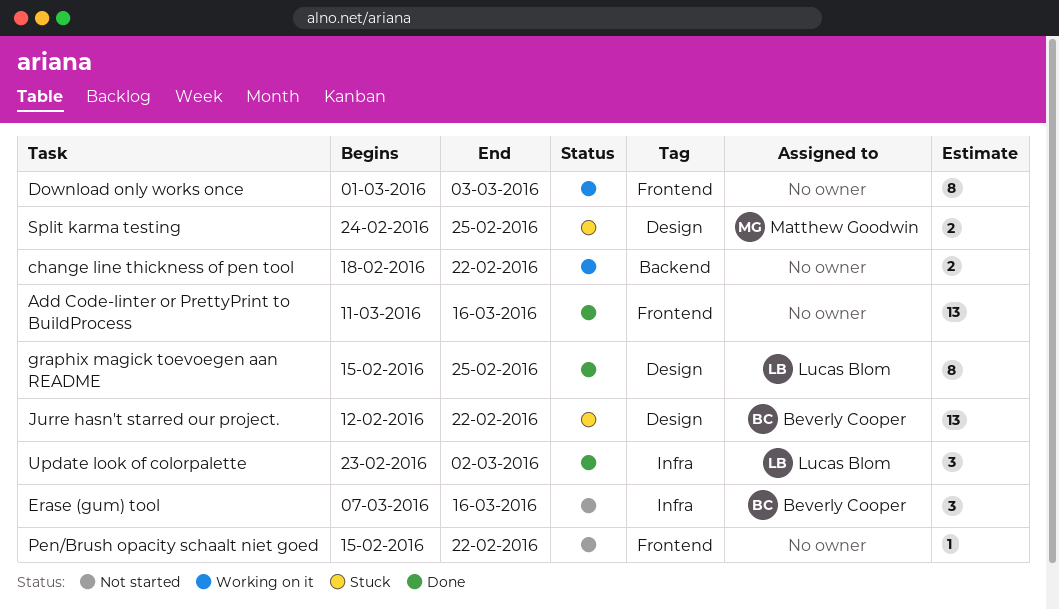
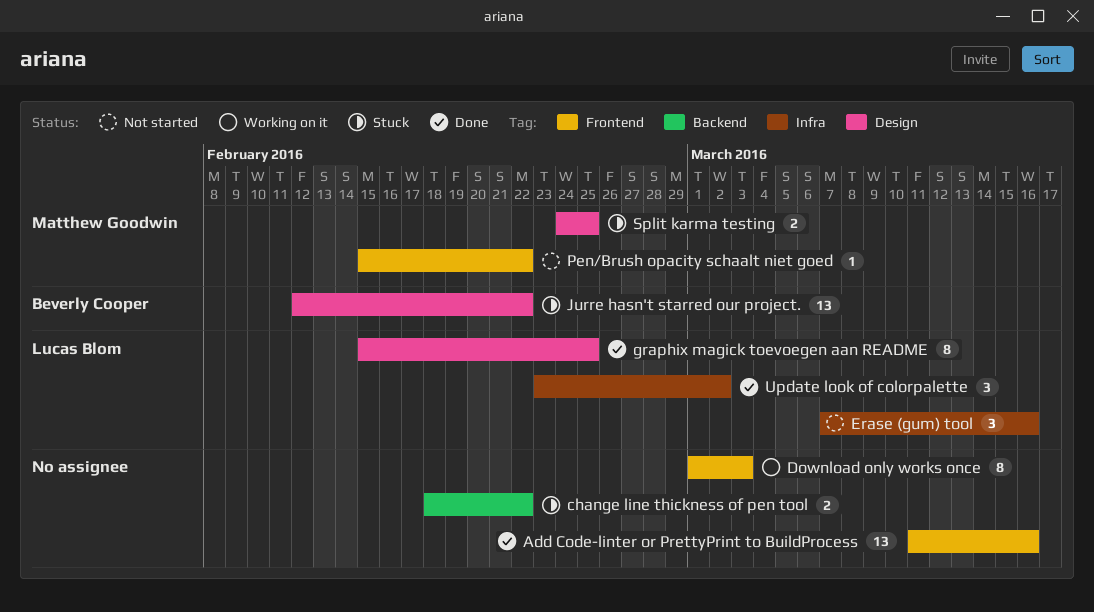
change line thickness of pen tool, status: Working on it -> Stuck
Erase (gum) tool, owner: Beverly Cooper -> Lucas Blom
Pen/Brush opacity schaalt niet goed, owner: none -> Matthew Goodwin

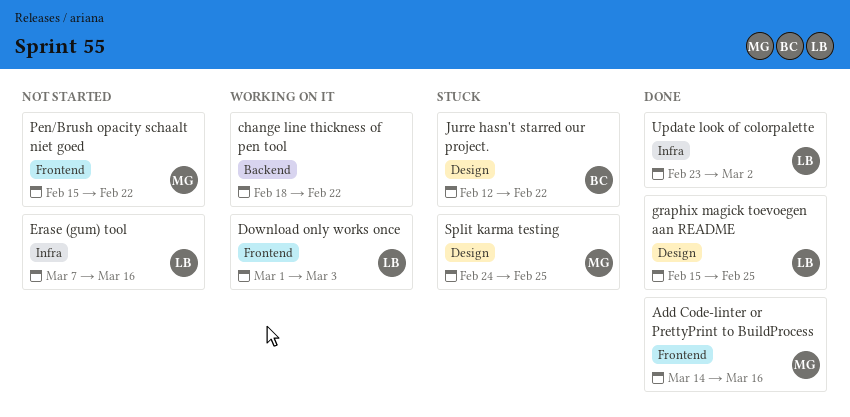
Add Code-linter or PrettyPrint to BuildProcess, owner: none -> Matthew Goodwin
Add Code-linter or PrettyPrint to BuildProcess, start: Mar 11 -> Mar 14
change line thickness of pen tool, status: Stuck -> Working on it
Download only works once, owner: none -> Lucas Blom

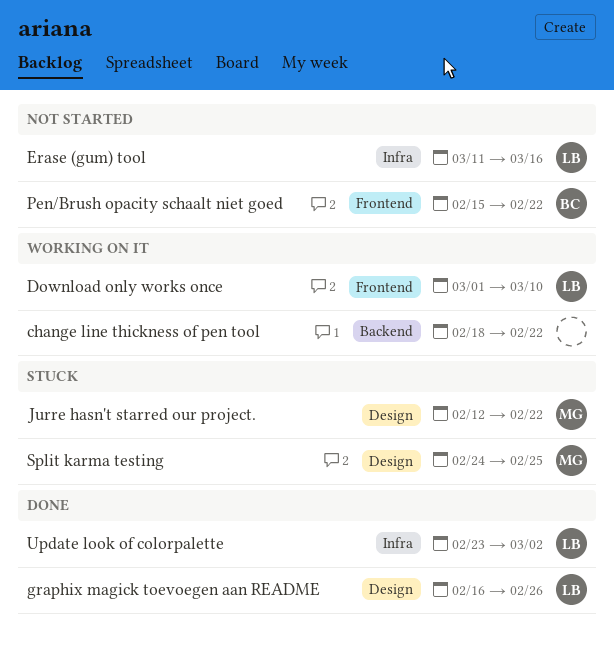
Add Code-linter or PrettyPrint to BuildProcess: present -> none
Download only works once, due: Mar 3 -> Mar 10
Erase (gum) tool, start: Mar 7 -> Mar 11
graphix magick toevoegen aan README, start: Feb 15 -> Feb 16
graphix magick toevoegen aan README, due: Feb 25 -> Feb 26
Jurre hasn't starred our project., owner: BC -> MG
Pen/Brush opacity schaalt niet goed, owner: MG -> BC

